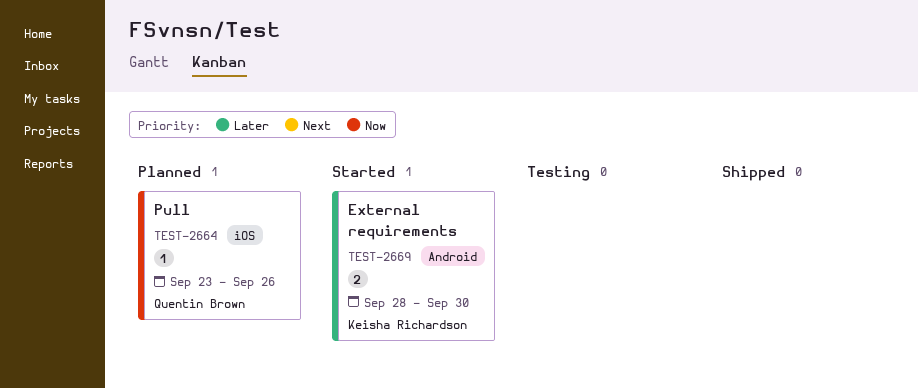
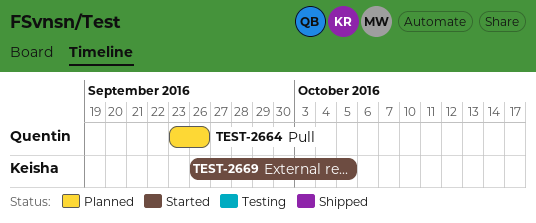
TEST-2669, start: Sep 28 -> Sep 26
TEST-2669, due: Sep 30 -> Oct 5

